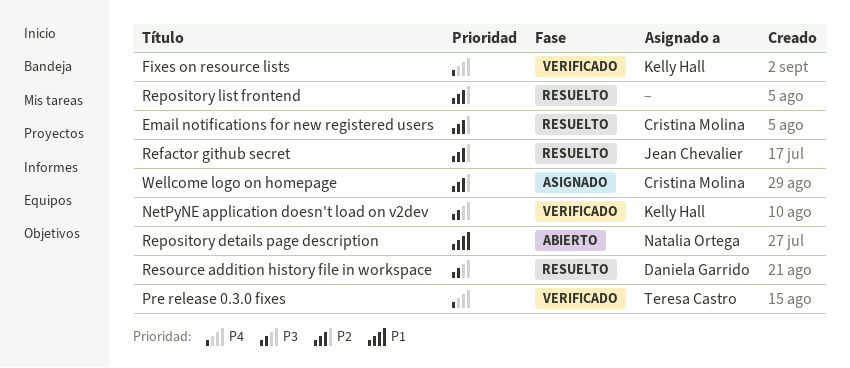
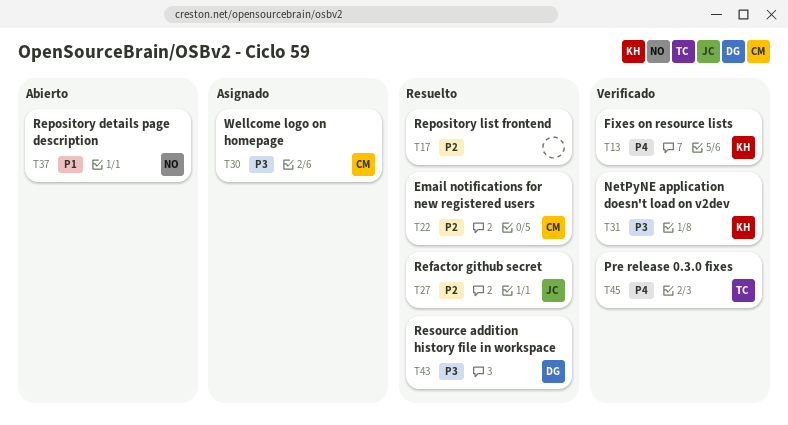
Wellcome logo on homepage, priority: P2 -> P3

